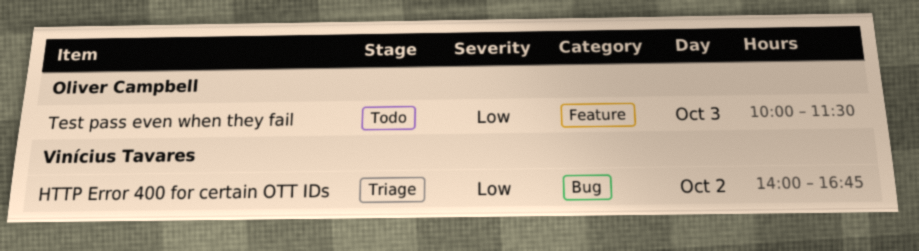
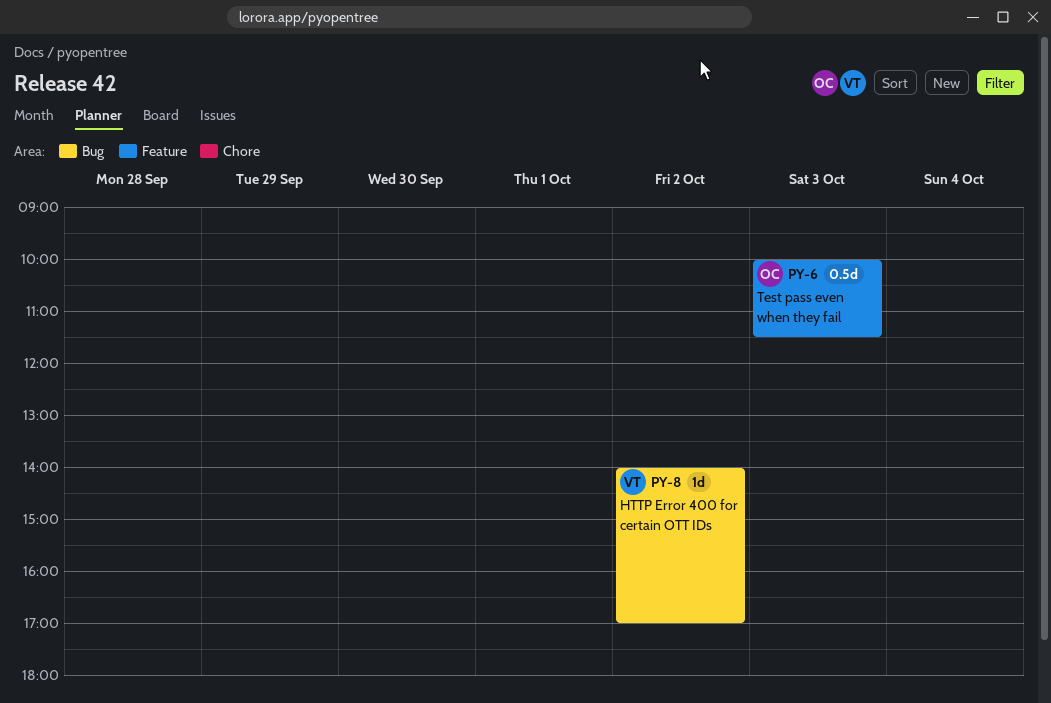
HTTP Error 400 for certain OTT IDs, ends: 16:45 -> 17:00

